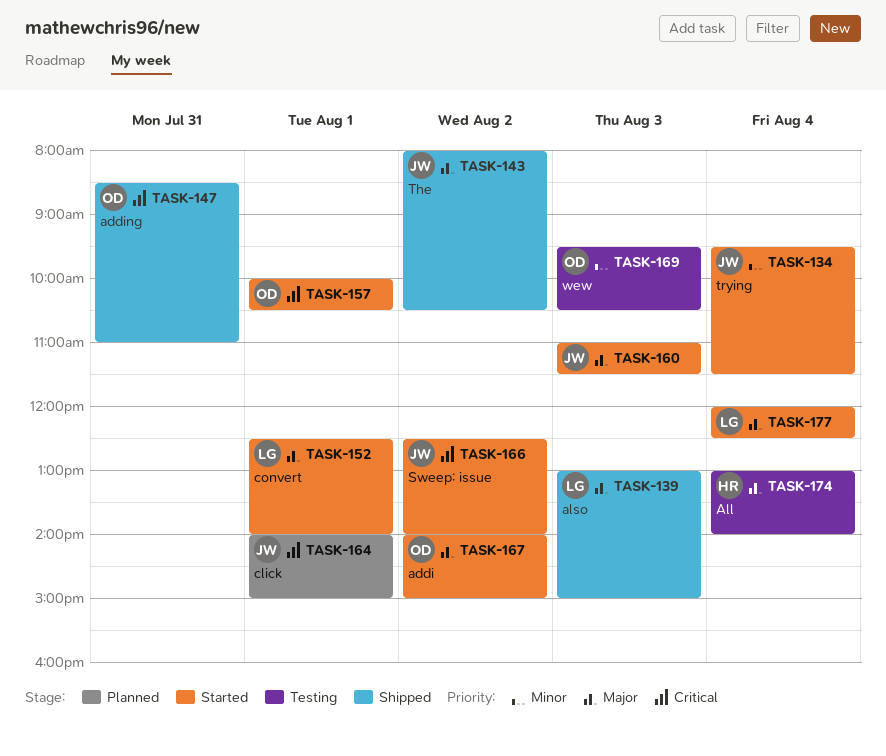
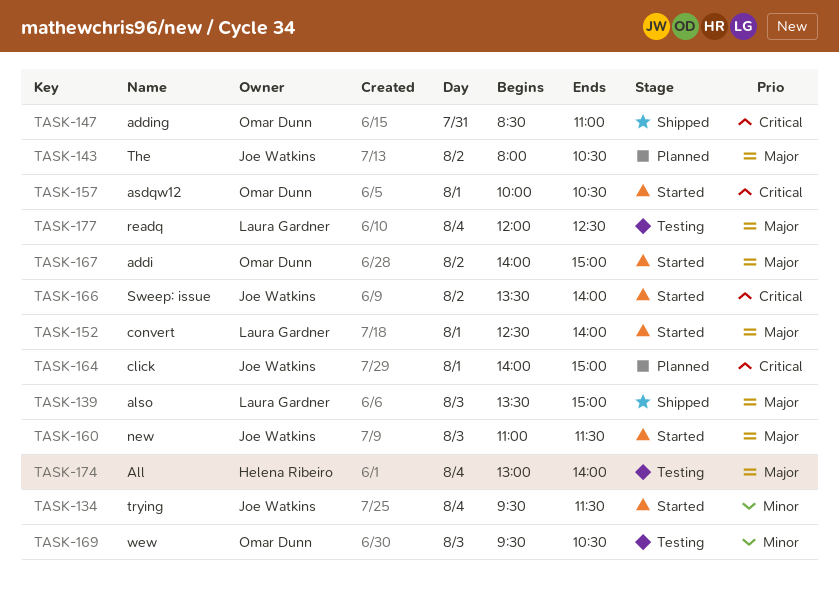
TASK-139, begins: 13:00 -> 13:30
TASK-143, status: Shipped -> Planned
TASK-166, begins: 12:30 -> 13:30
TASK-177, status: Started -> Testing

